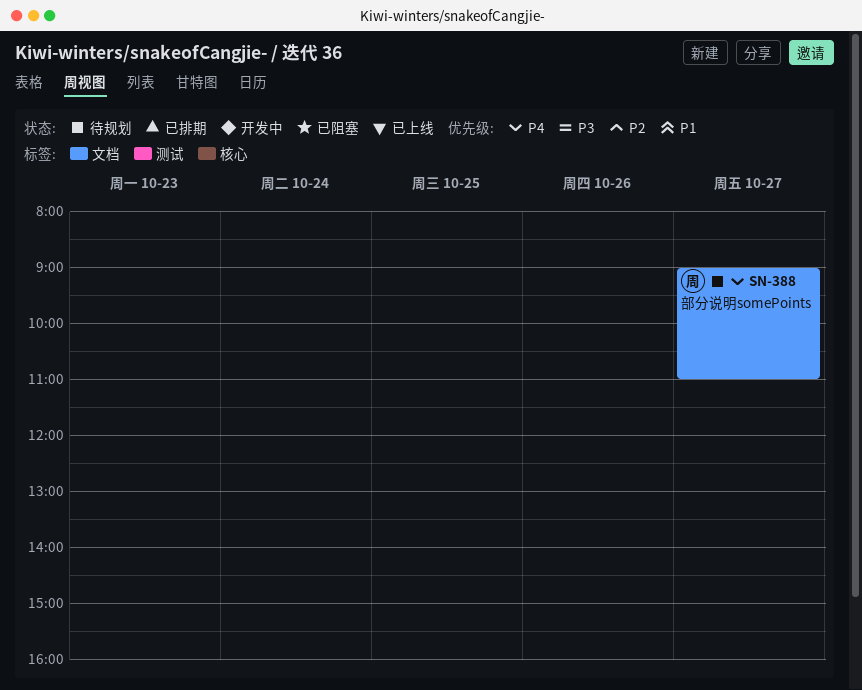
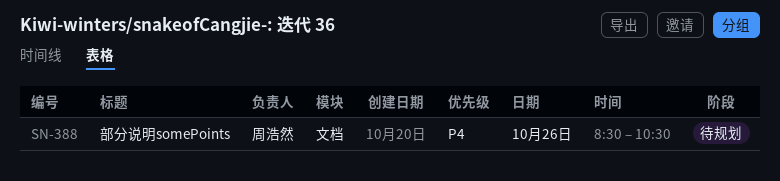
SN-388, day: Oct 27 -> Oct 26
SN-388, begins: 09:00 -> 08:30
SN-388, ends: 11:00 -> 10:30

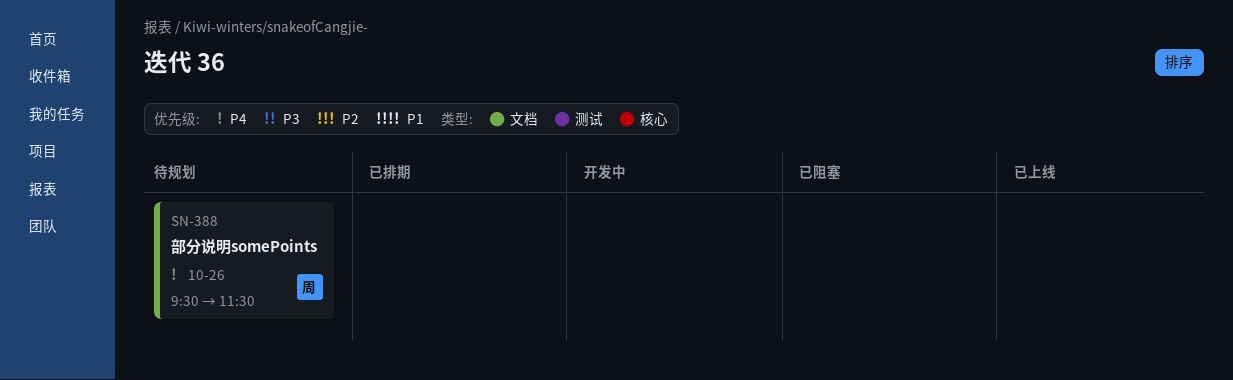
SN-388, begins: 08:30 -> 09:30
SN-388, ends: 10:30 -> 11:30

